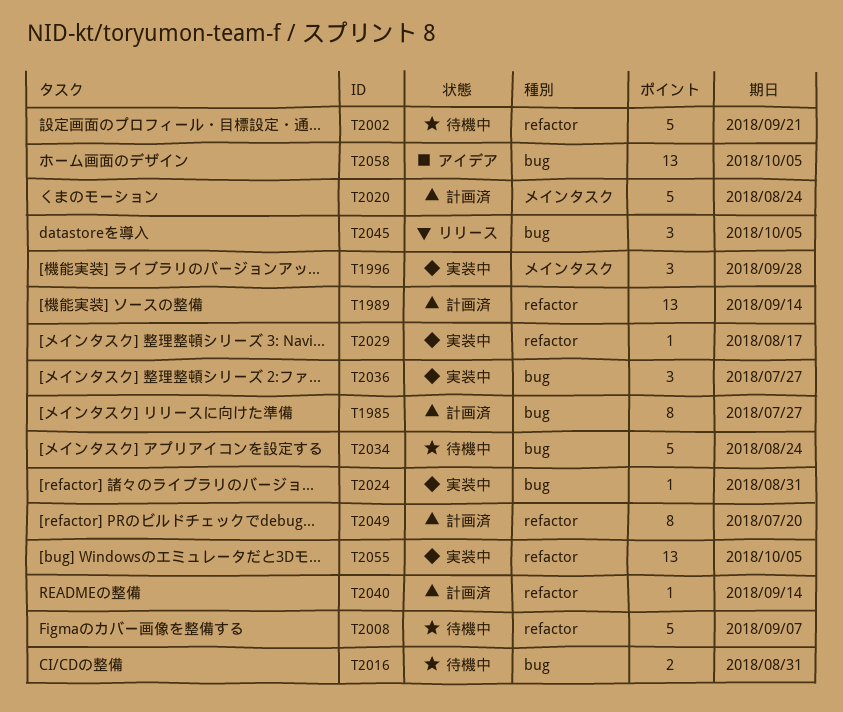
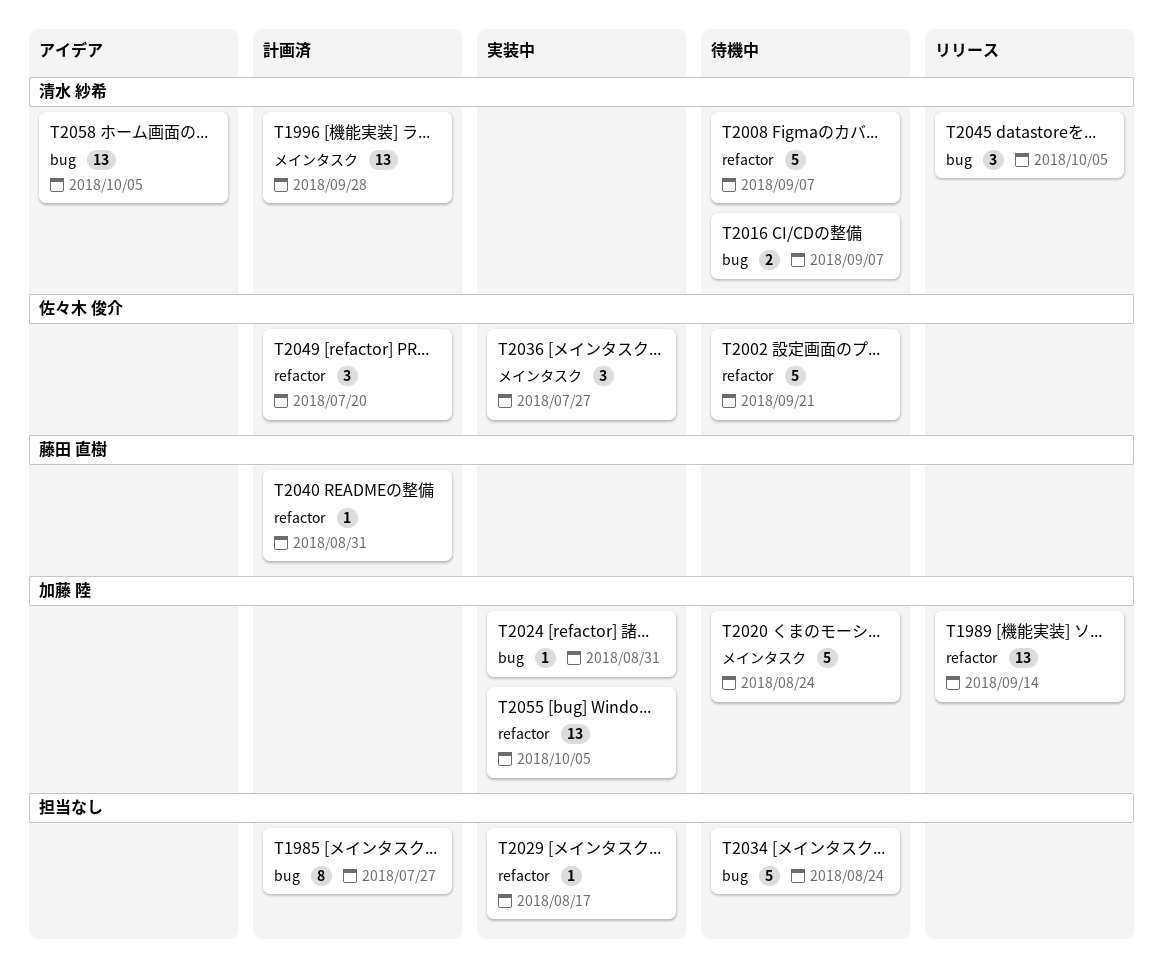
T1989, status: 計画済 -> リリース
T1996, status: 実装中 -> 計画済
T1996, estimate: 3 -> 13
T2016, due: Aug 31 -> Sep 7
T2020, status: 計画済 -> 待機中
T2036, label: bug -> メインタスク
T2040, due: Sep 14 -> Aug 31
T2049, estimate: 8 -> 3

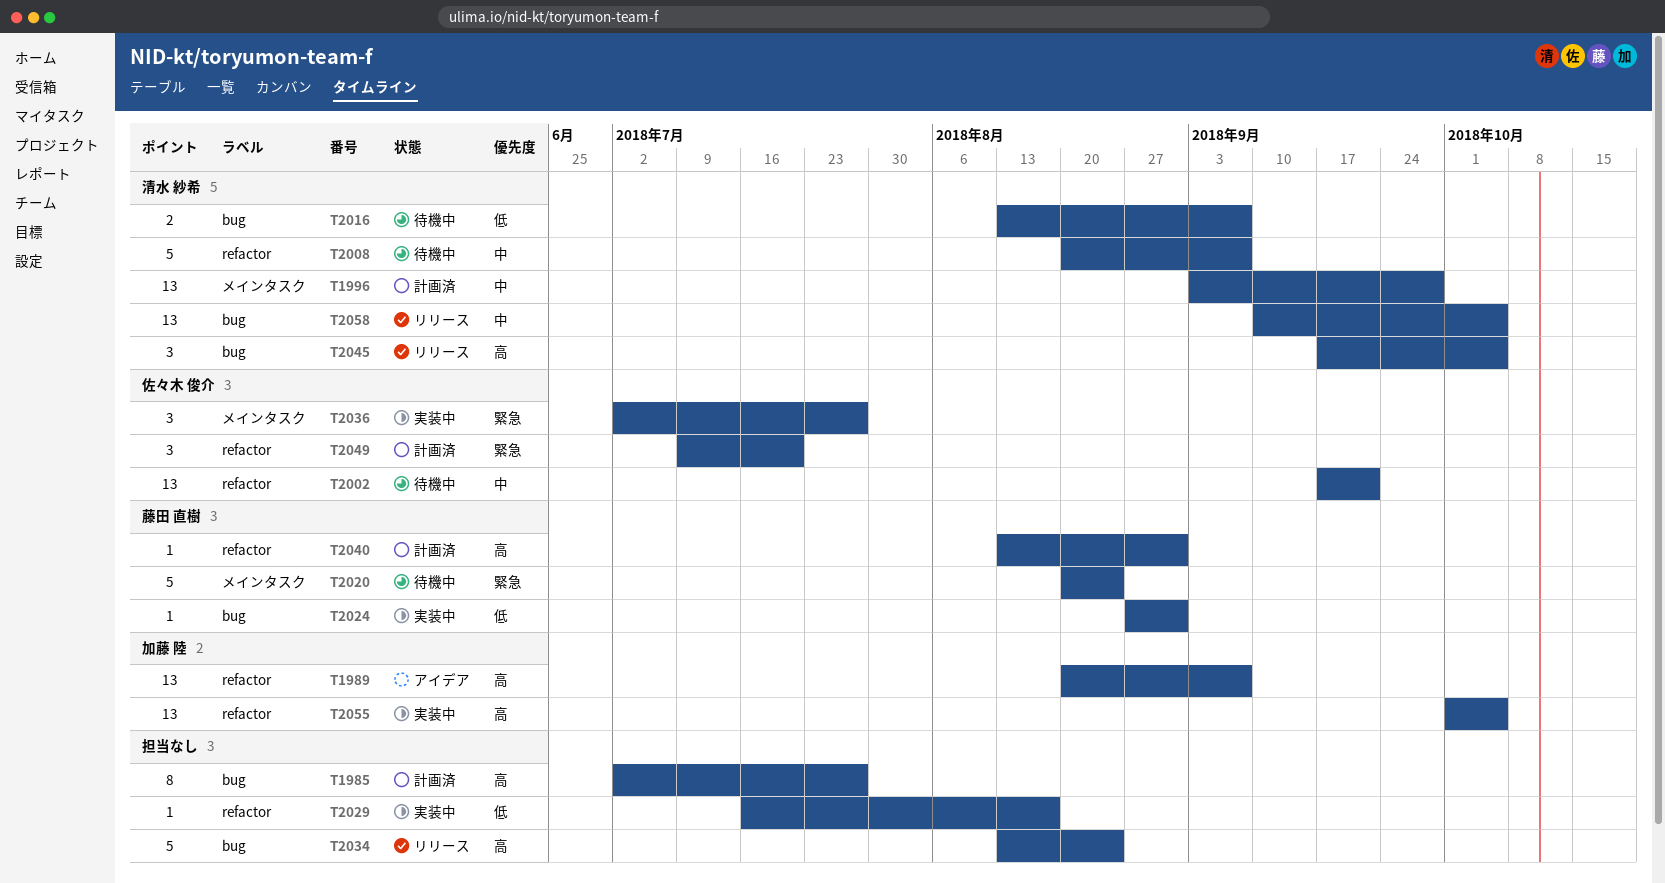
T1989, status: リリース -> アイデア
T1989, due: Sep 14 -> Sep 7
T2002, estimate: 5 -> 13
T2020, owner: 加藤 陸 -> 藤田 直樹
T2024, owner: 加藤 陸 -> 藤田 直樹
T2034, status: 待機中 -> リリース
T2058, status: アイデア -> リリース

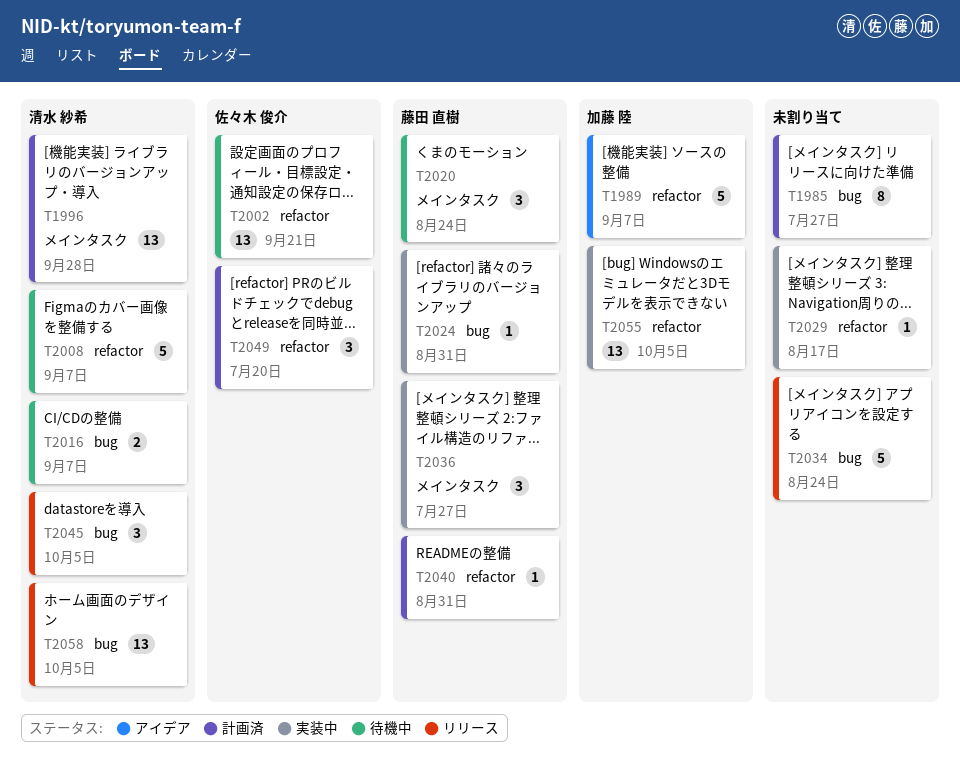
T1989, estimate: 13 -> 5
T2020, estimate: 5 -> 3
T2036, owner: 佐々木 俊介 -> 藤田 直樹

